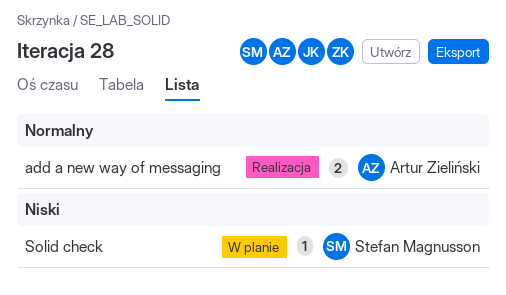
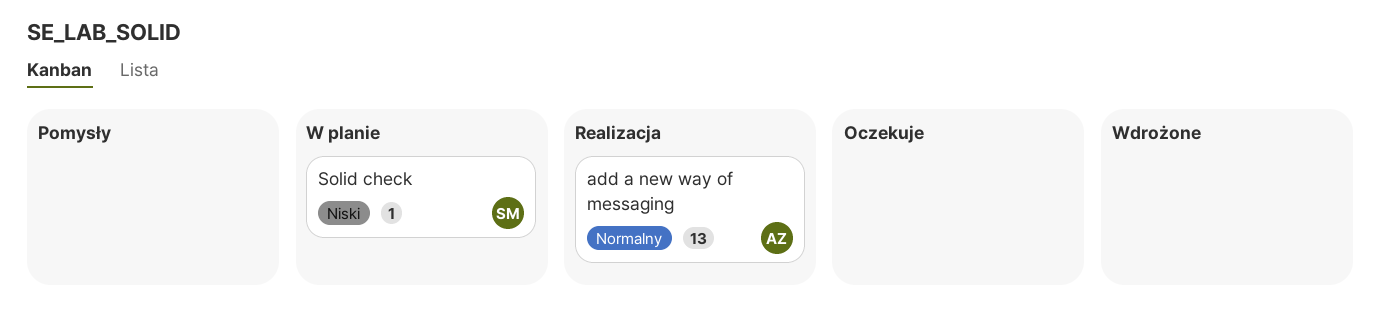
add a new way of messaging, estimate: 2 -> 13

